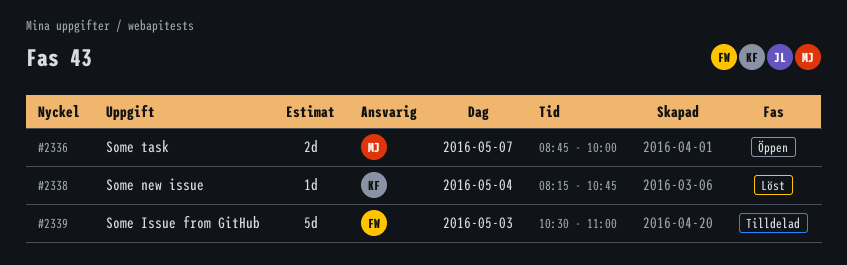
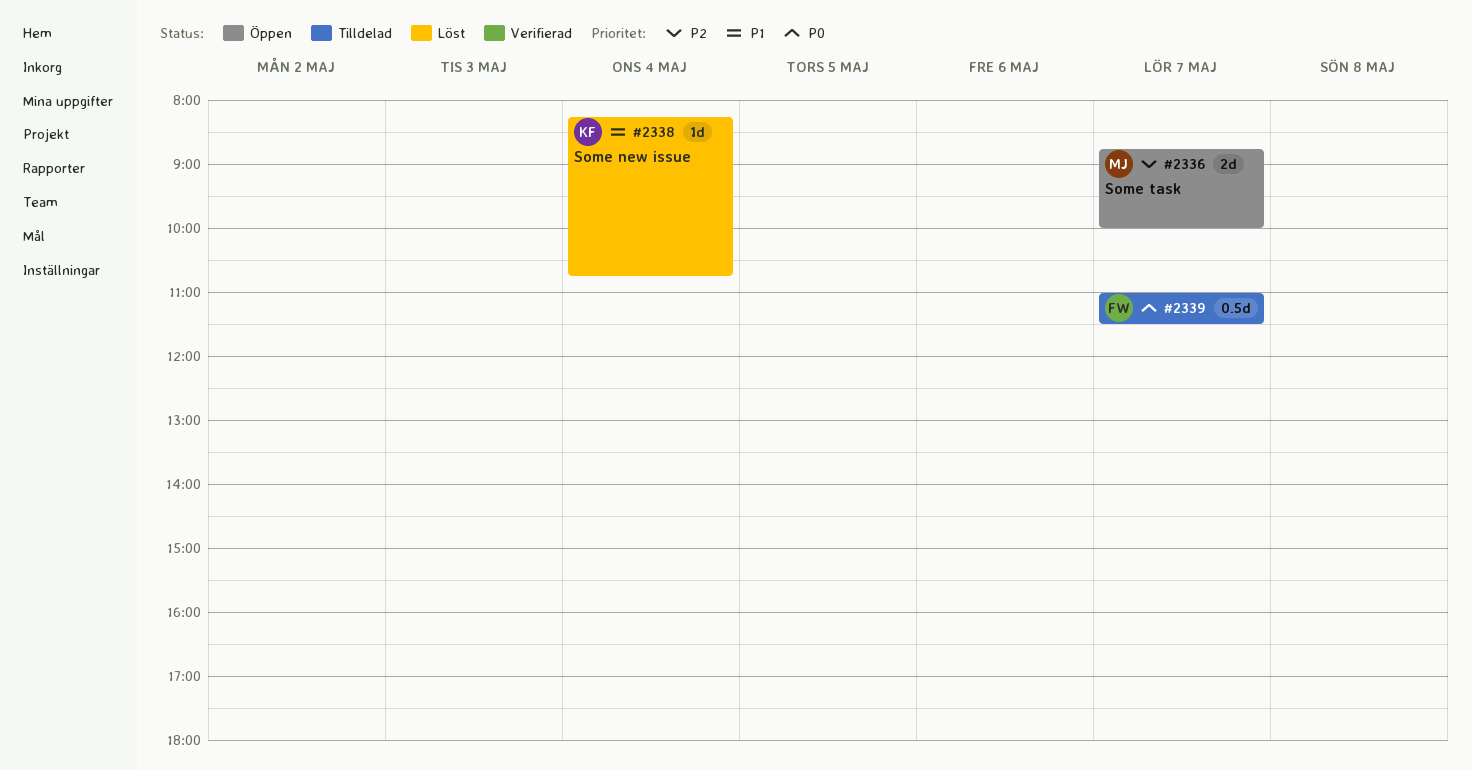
#2339, estimate: 5d -> 0.5d
#2339, day: May 3 -> May 7
#2339, begins: 10:30 -> 11:00
#2339, ends: 11:00 -> 11:30

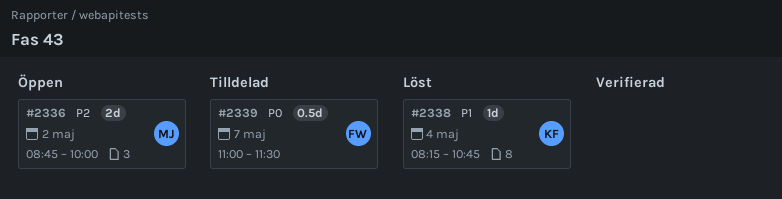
#2336, day: May 7 -> May 2

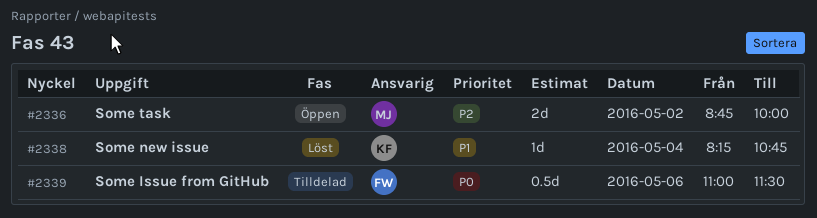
#2339, day: May 7 -> May 6

